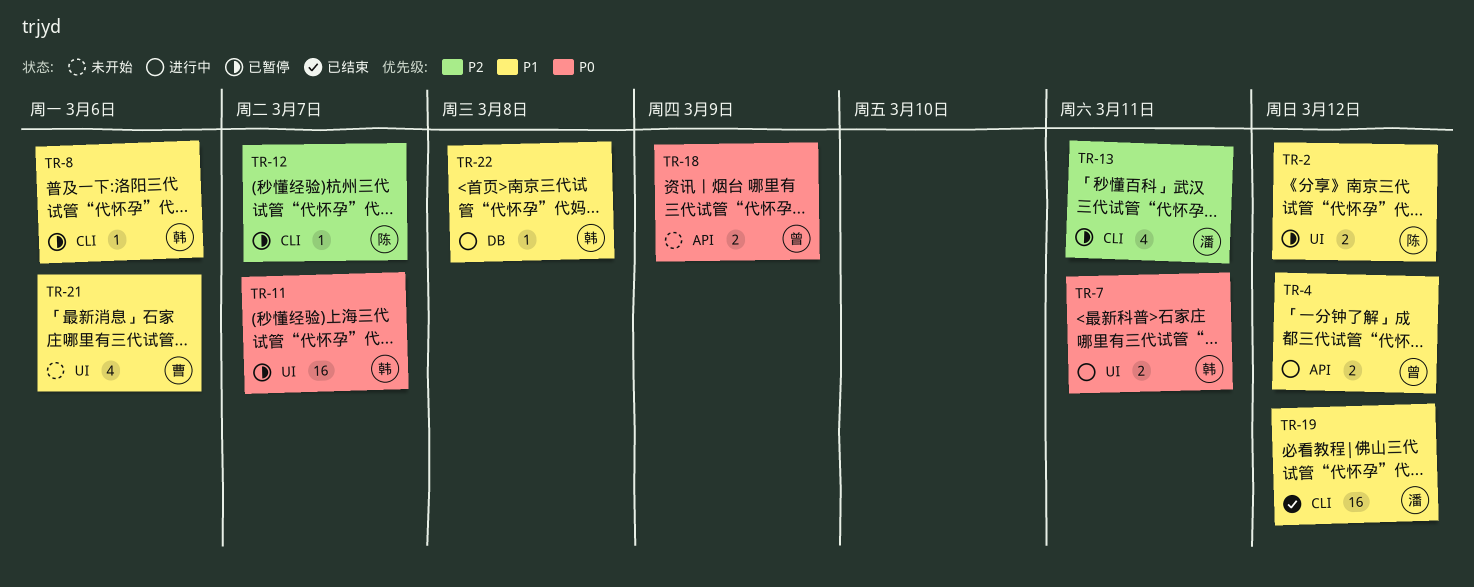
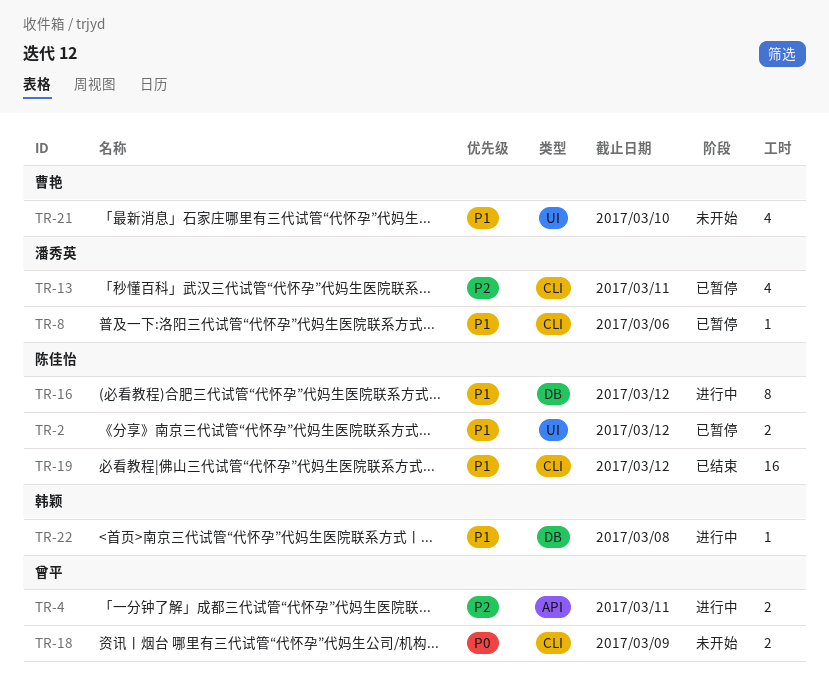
TR-4, priority: P1 -> P2
TR-4, due: Mar 12 -> Mar 11
TR-7: present -> none
TR-8, owner: 韩颖 -> 潘秀英
TR-11: present -> none
TR-12: present -> none
TR-16: none -> present
TR-18, label: API -> CLI
TR-19, owner: 潘秀英 -> 陈佳怡
TR-21, due: Mar 6 -> Mar 10

